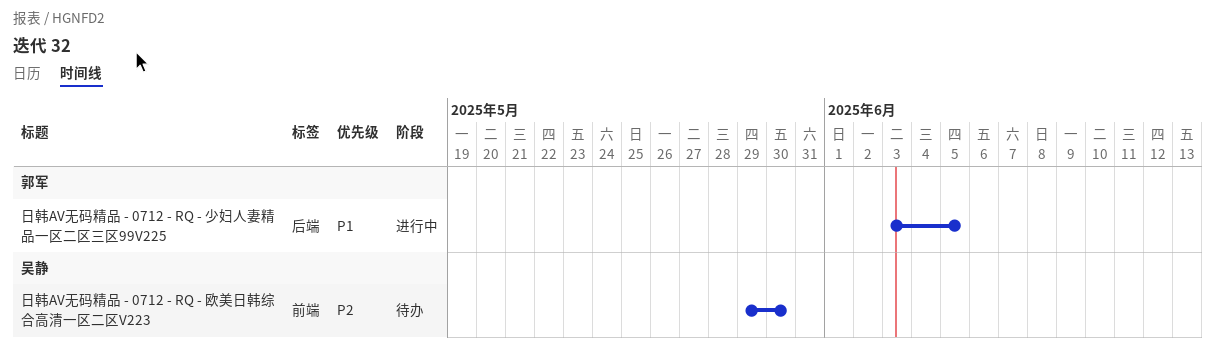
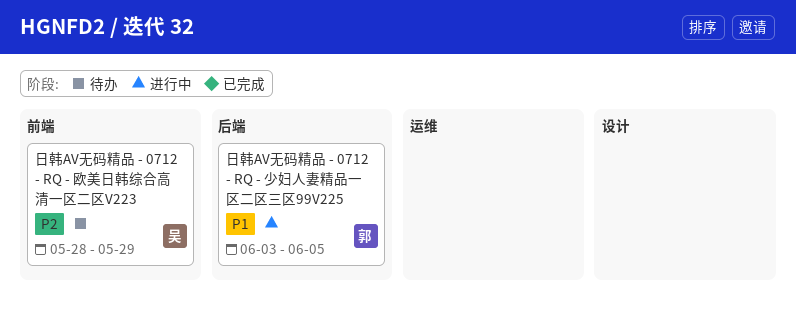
日韩AV无码精品 - 0712 - RQ - 欧美日韩综合高清一区二区V223, start: May 29 -> May 28
日韩AV无码精品 - 0712 - RQ - 欧美日韩综合高清一区二区V223, due: May 30 -> May 29

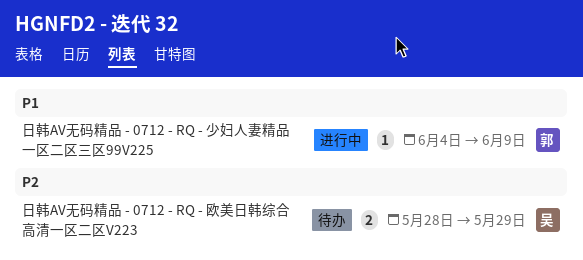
日韩AV无码精品 - 0712 - RQ - 少妇人妻精品一区二区三区99V225, start: Jun 3 -> Jun 4
日韩AV无码精品 - 0712 - RQ - 少妇人妻精品一区二区三区99V225, due: Jun 5 -> Jun 9

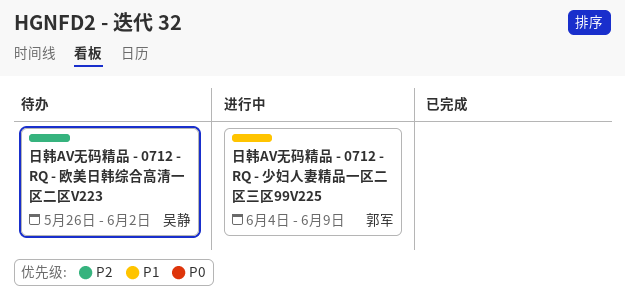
日韩AV无码精品 - 0712 - RQ - 欧美日韩综合高清一区二区V223, start: May 28 -> May 26
日韩AV无码精品 - 0712 - RQ - 欧美日韩综合高清一区二区V223, due: May 29 -> Jun 2

